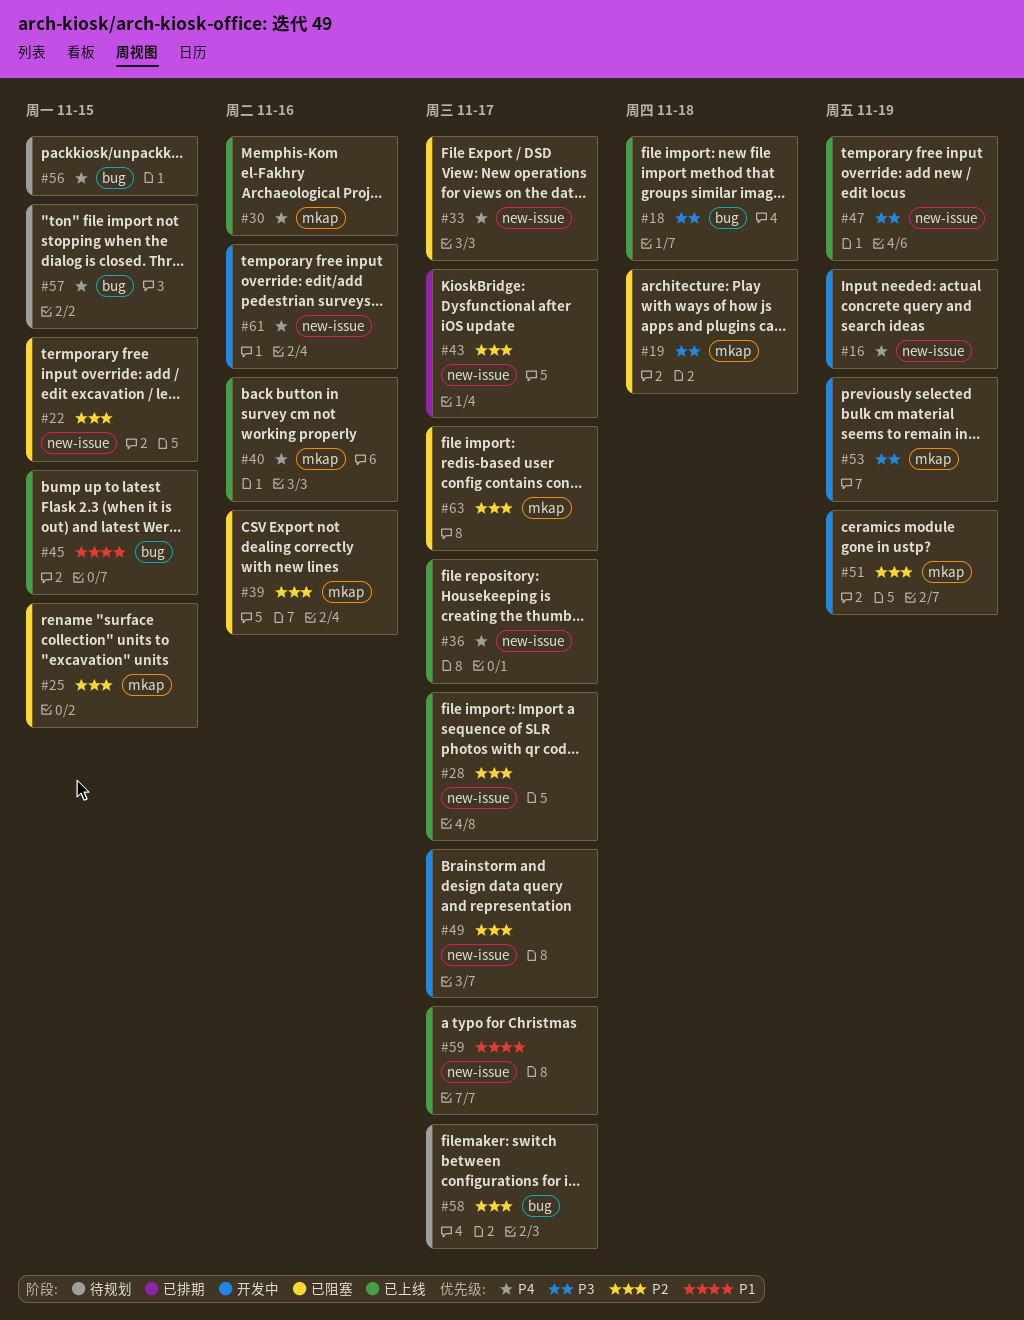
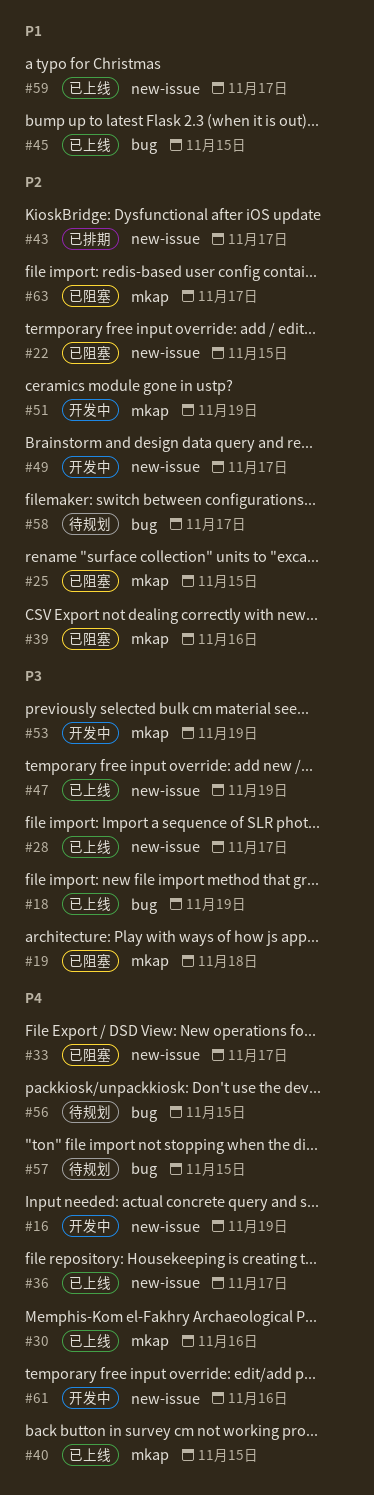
#18, due: Nov 18 -> Nov 19
#28, priority: P2 -> P3
#40, due: Nov 16 -> Nov 15

